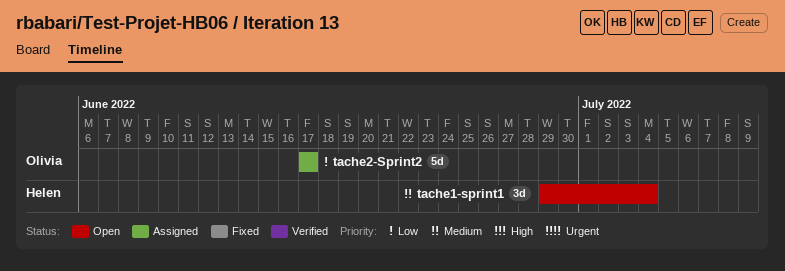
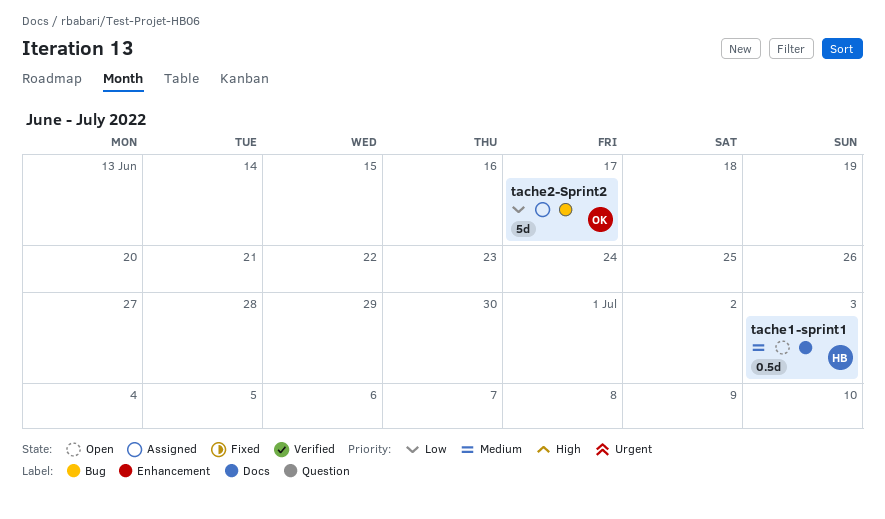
tache1-sprint1, estimate: 3d -> 0.5d
tache1-sprint1, due: Jul 4 -> Jul 3

